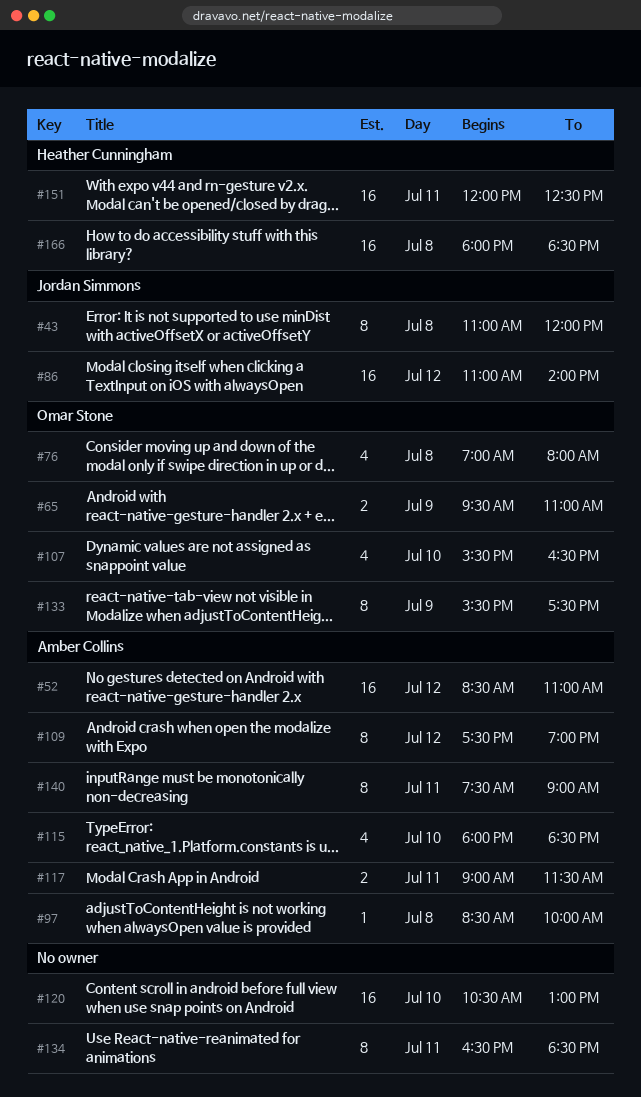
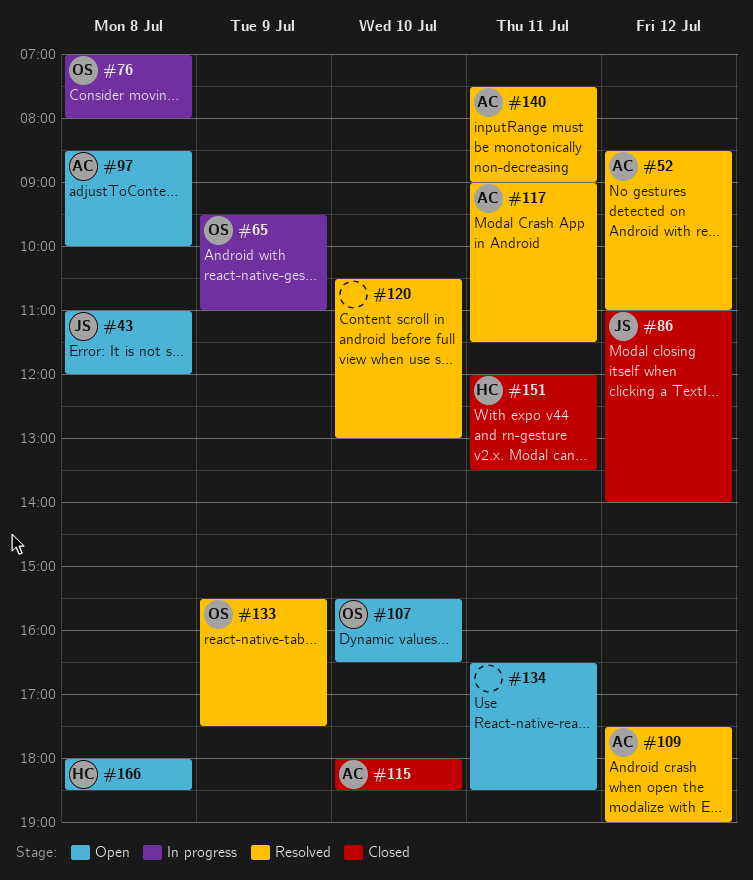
#151, ends: 12:30 -> 13:30

